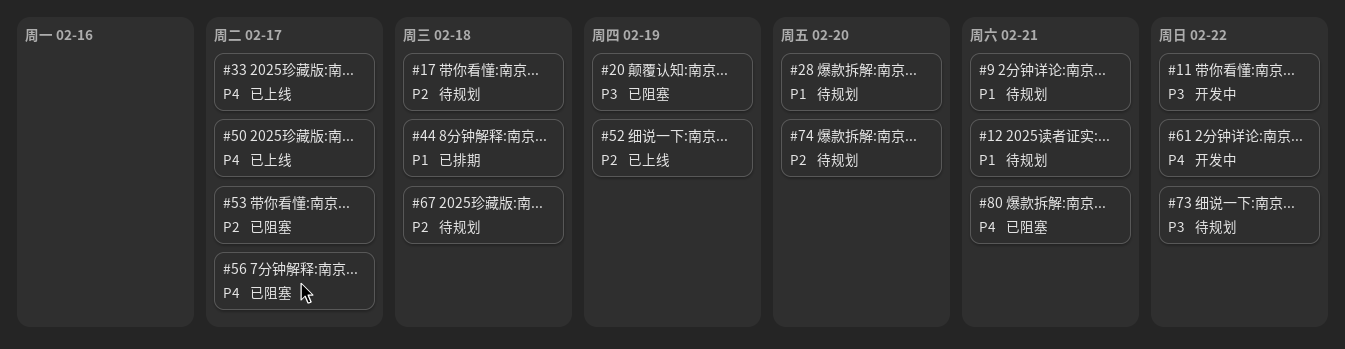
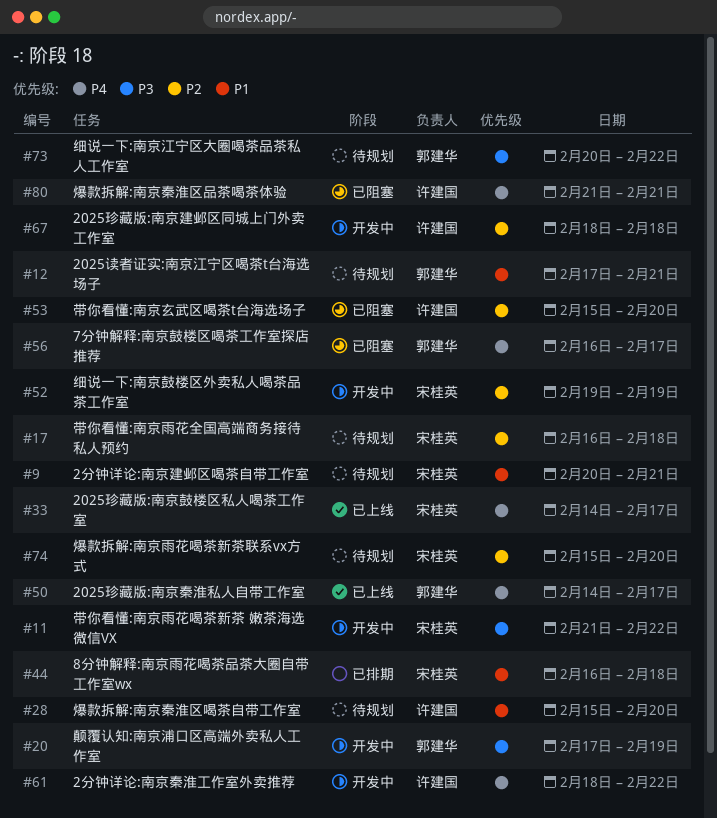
#20, status: 已阻塞 -> 开发中
#52, status: 已上线 -> 开发中
#53, due: Feb 17 -> Feb 20
#67, status: 待规划 -> 开发中

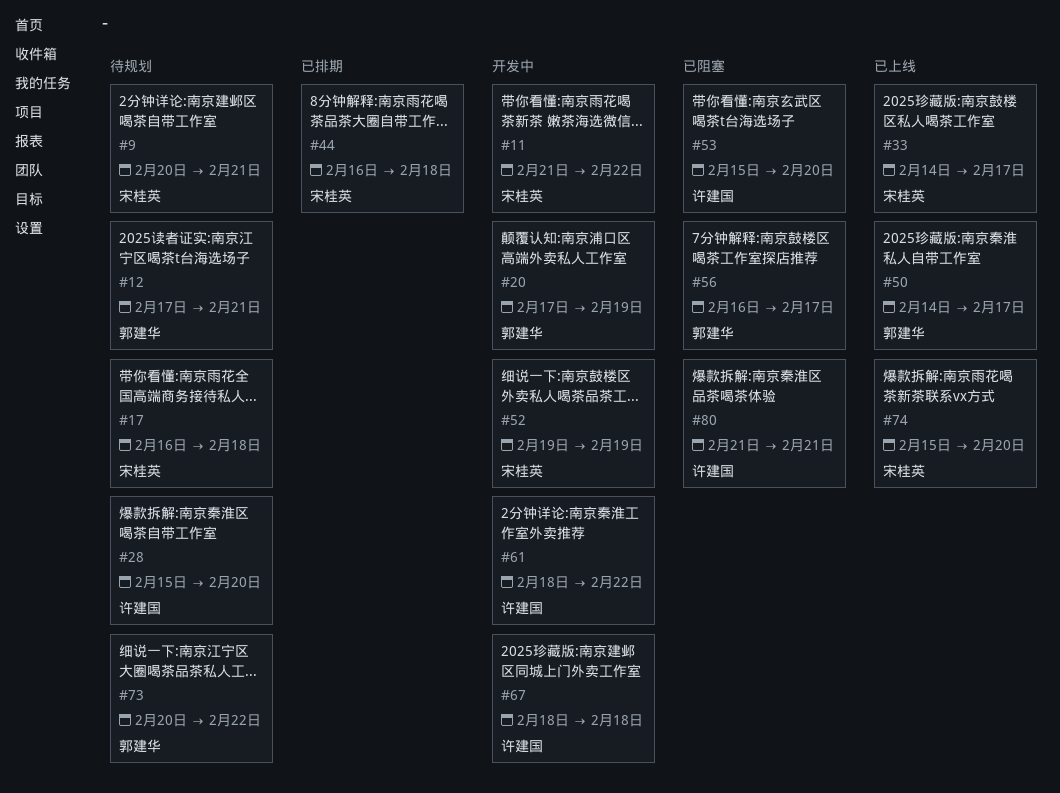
#74, status: 待规划 -> 已上线

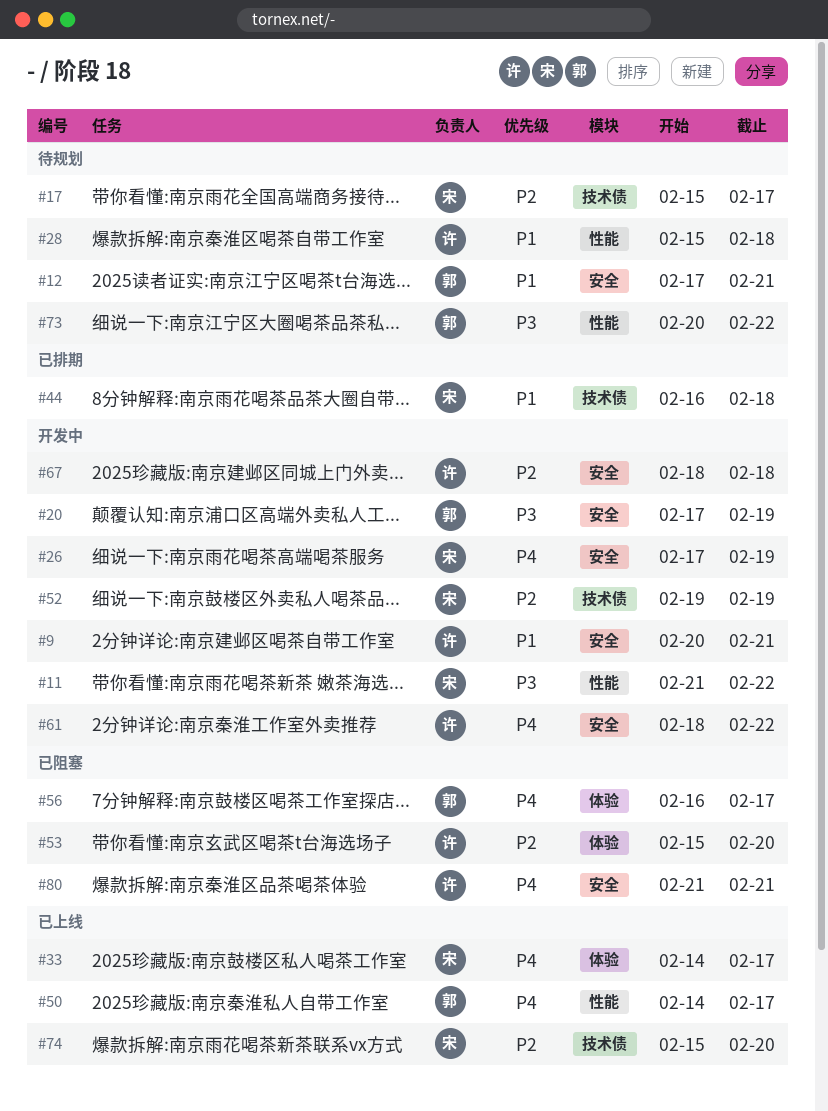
#9, status: 待规划 -> 开发中
#9, owner: 宋桂英 -> 许建国
#17, start: Feb 16 -> Feb 15
#17, due: Feb 18 -> Feb 17
#26: none -> present
#28, due: Feb 20 -> Feb 18

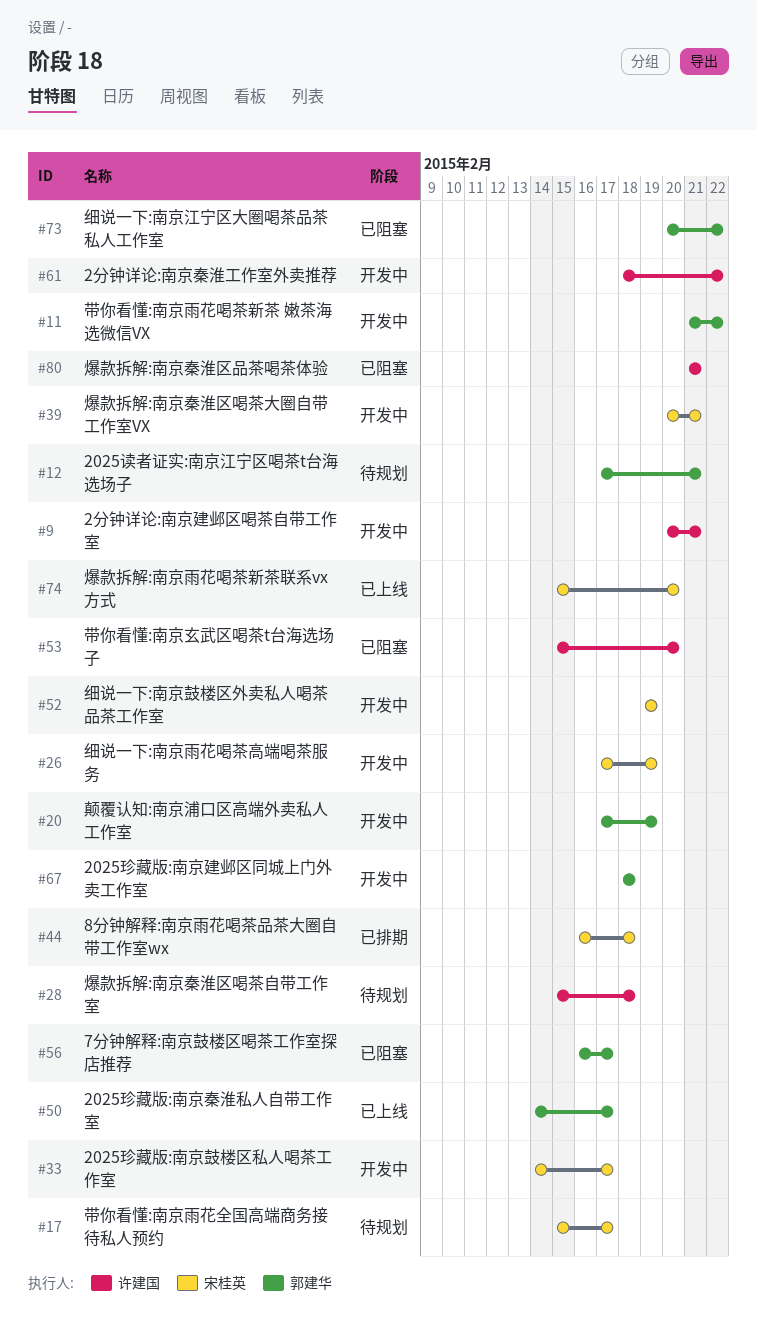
#11, owner: 宋桂英 -> 郭建华
#33, status: 已上线 -> 开发中
#39: none -> present
#67, owner: 许建国 -> 郭建华
#73, status: 待规划 -> 已阻塞

